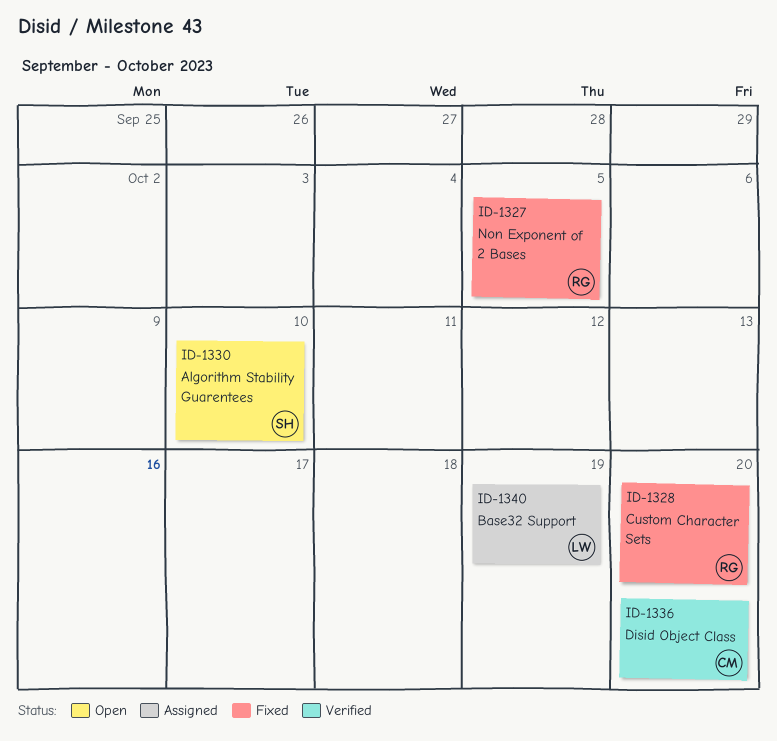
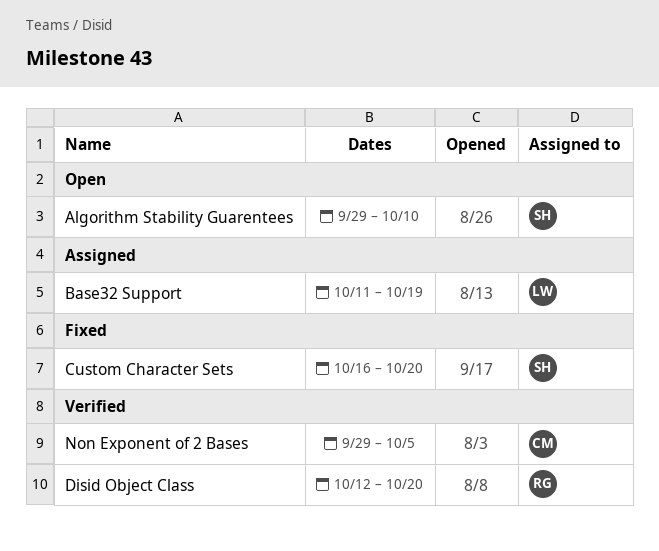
Custom Character Sets, owner: RG -> SH
Disid Object Class, owner: CM -> RG
Non Exponent of 2 Bases, status: Fixed -> Verified
Non Exponent of 2 Bases, owner: RG -> CM

